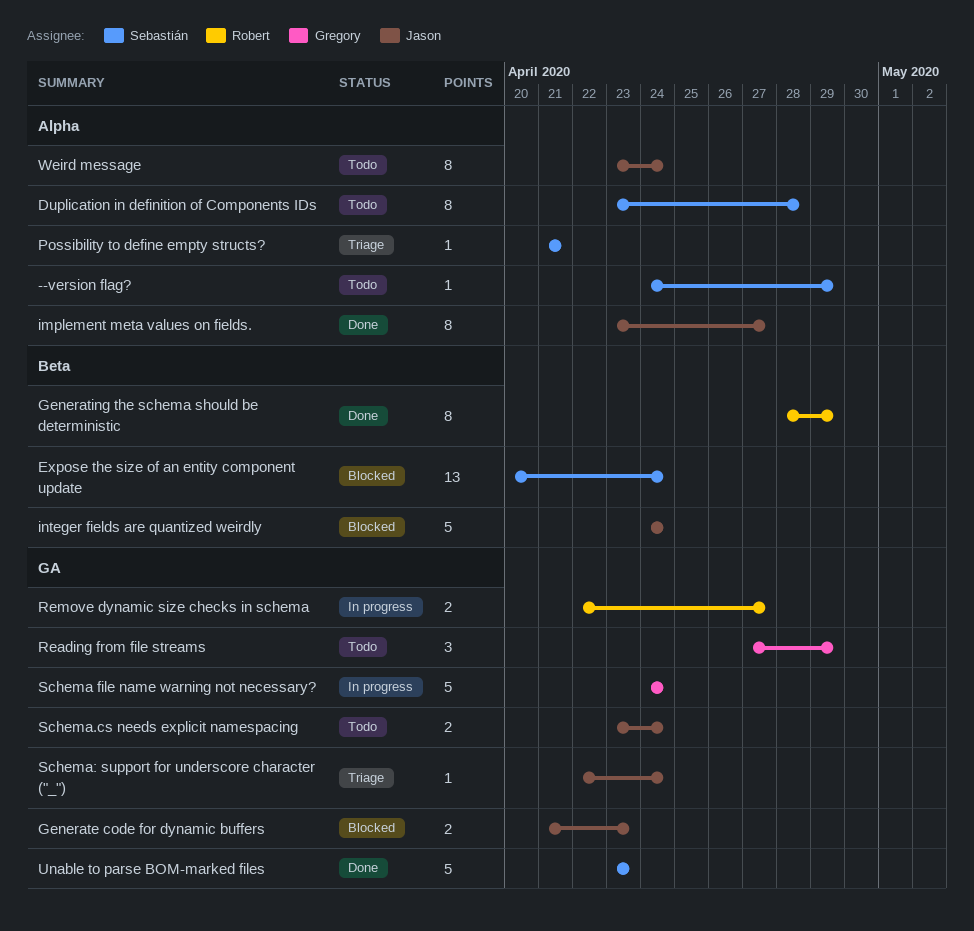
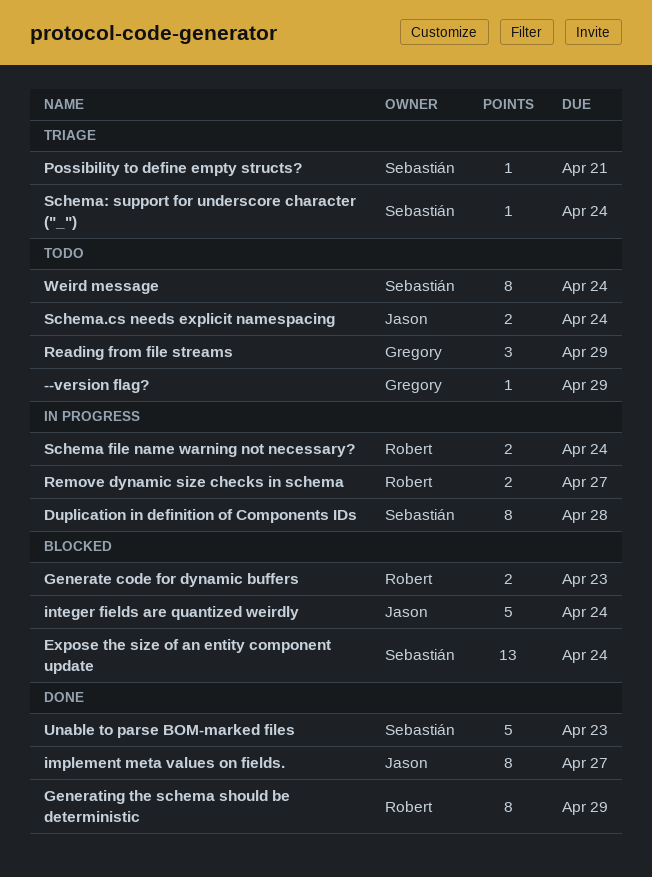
--version flag?, owner: Sebastián -> Gregory
Duplication in definition of Components IDs, status: Todo -> In progress
Generate code for dynamic buffers, owner: Jason -> Robert
Schema file name warning not necessary?, owner: Gregory -> Robert
Schema file name warning not necessary?, estimate: 5 -> 2
Schema: support for underscore character ("_"), owner: Jason -> Sebastián
Weird message, owner: Jason -> Sebastián

